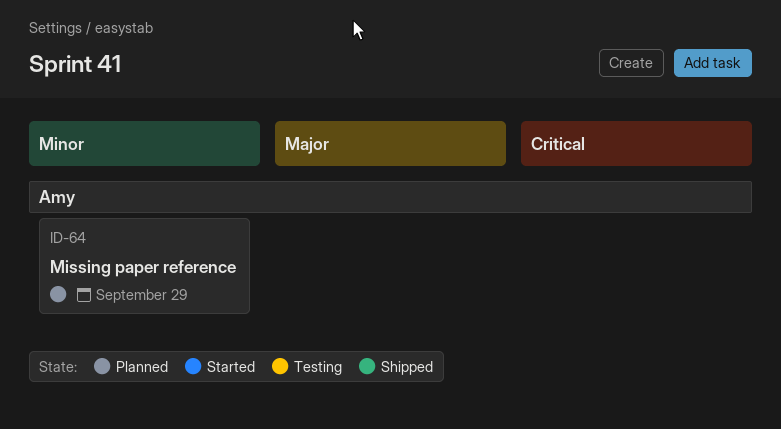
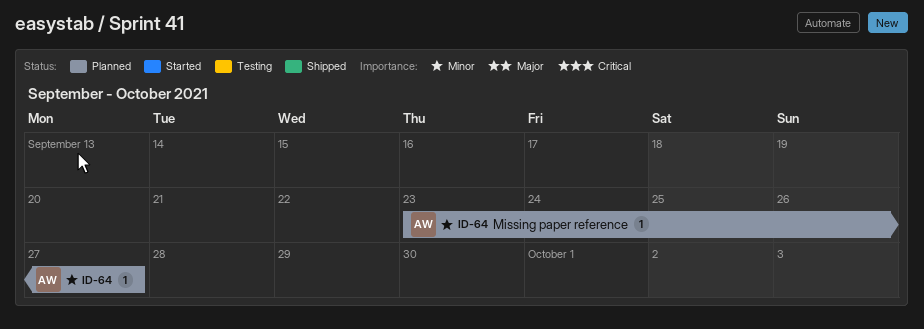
ID-64, due: Sep 29 -> Sep 27

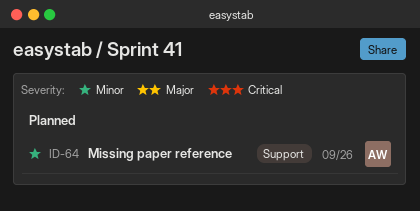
ID-64, due: Sep 27 -> Sep 26

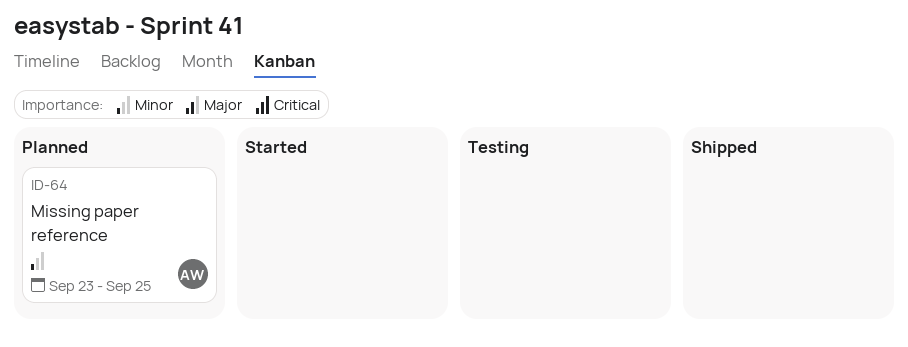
ID-64, due: Sep 26 -> Sep 25

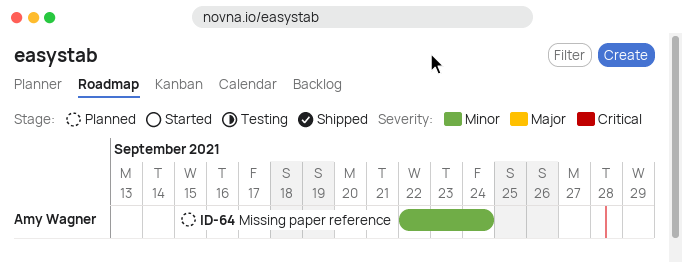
ID-64, start: Sep 23 -> Sep 22
ID-64, due: Sep 25 -> Sep 24

